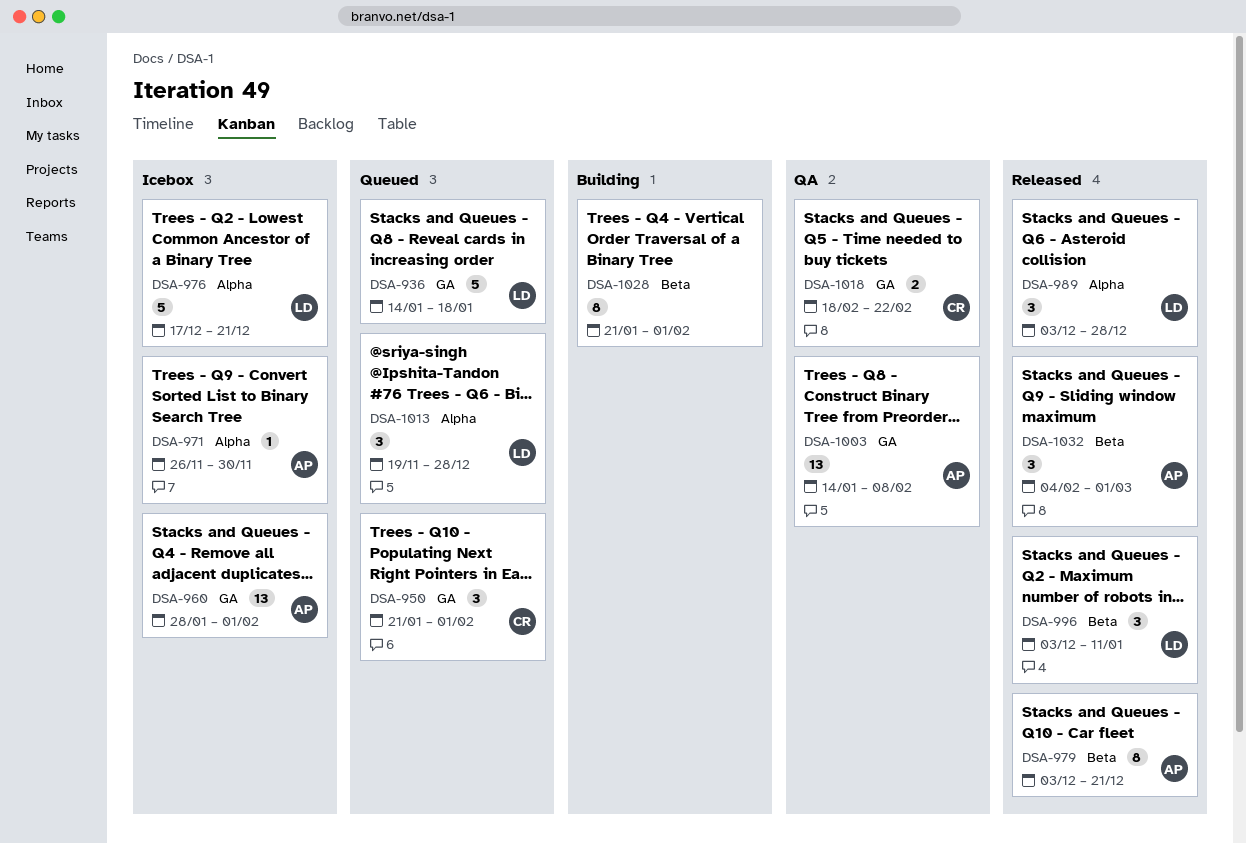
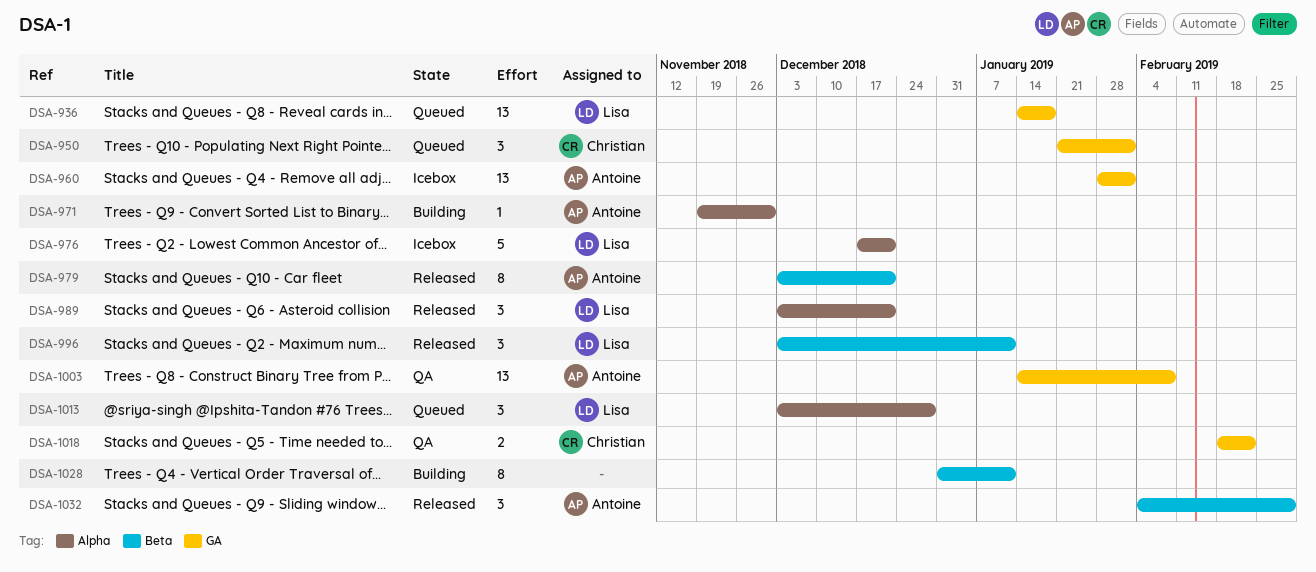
DSA-936, estimate: 5 -> 13
DSA-971, status: Icebox -> Building
DSA-971, start: Nov 26 -> Nov 19
DSA-989, due: Dec 28 -> Dec 21
DSA-1013, start: Nov 19 -> Dec 3
DSA-1028, start: Jan 21 -> Dec 31
DSA-1028, due: Feb 1 -> Jan 11

